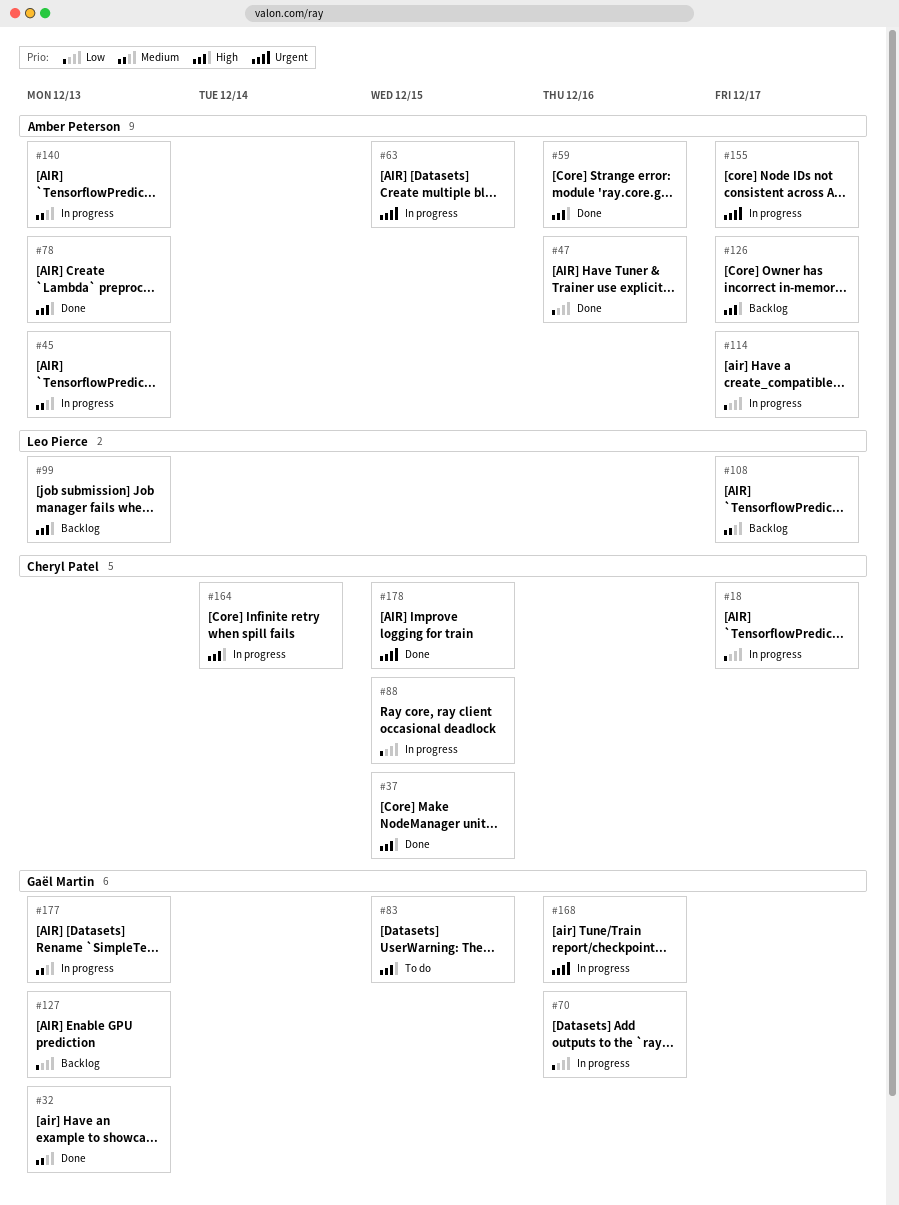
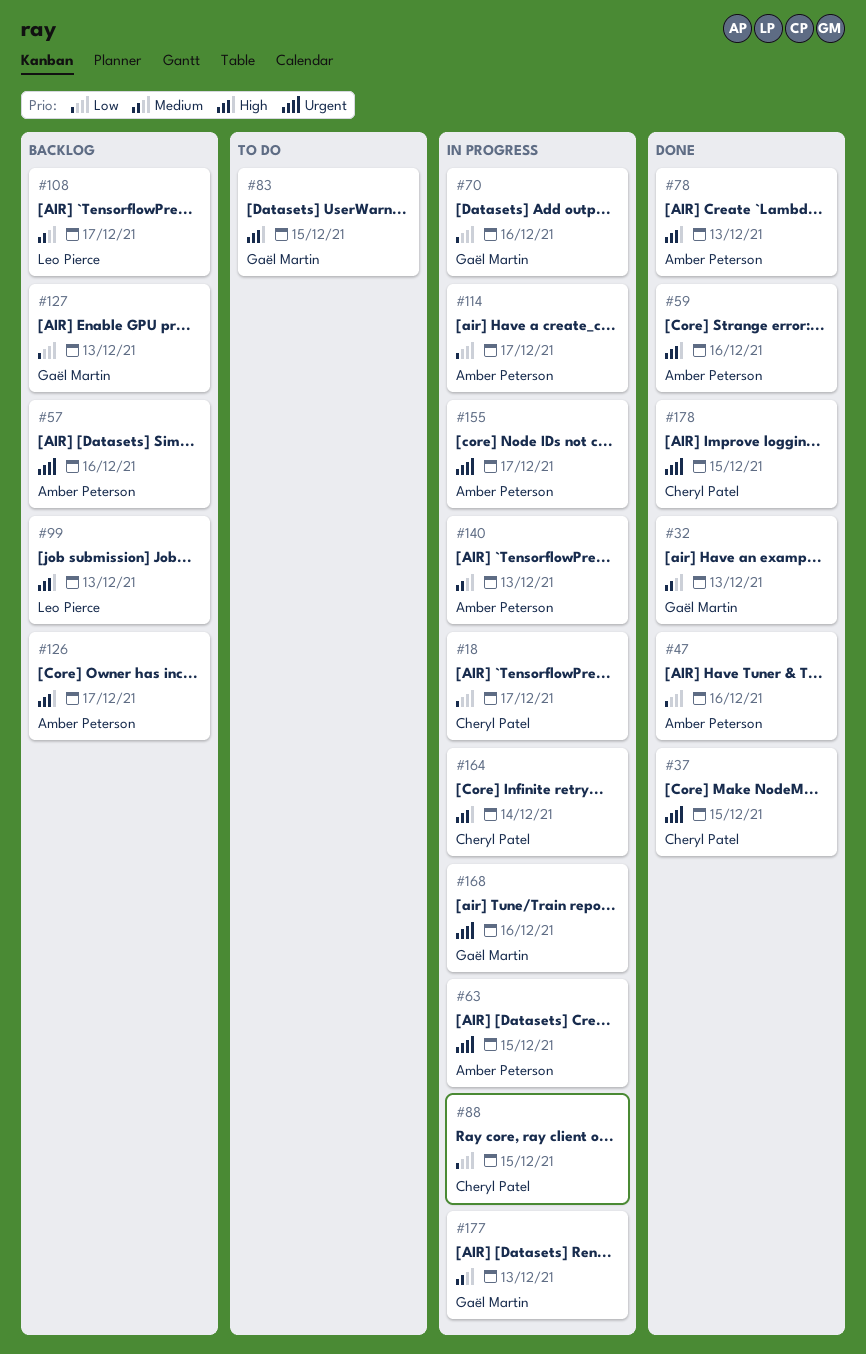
#37, priority: High -> Urgent
#45: present -> none
#57: none -> present

